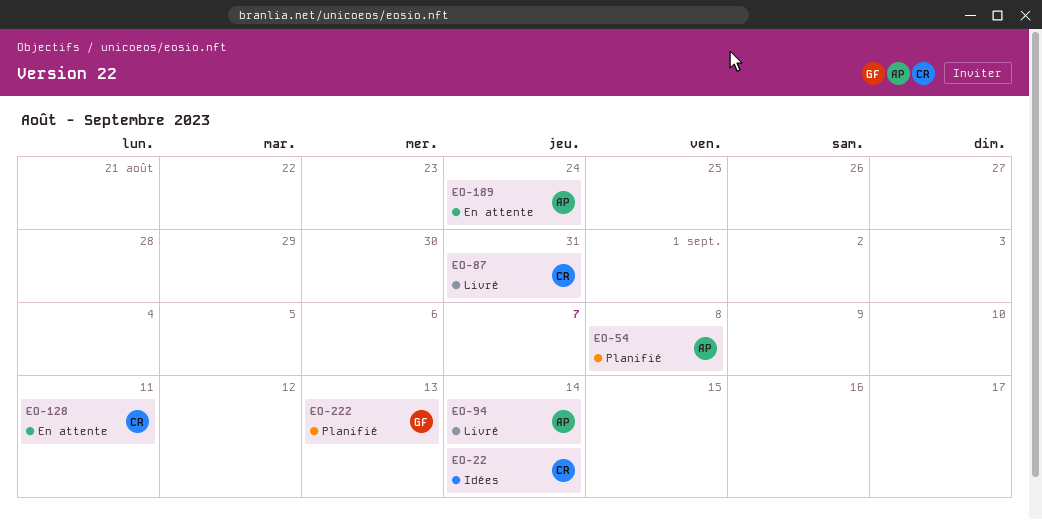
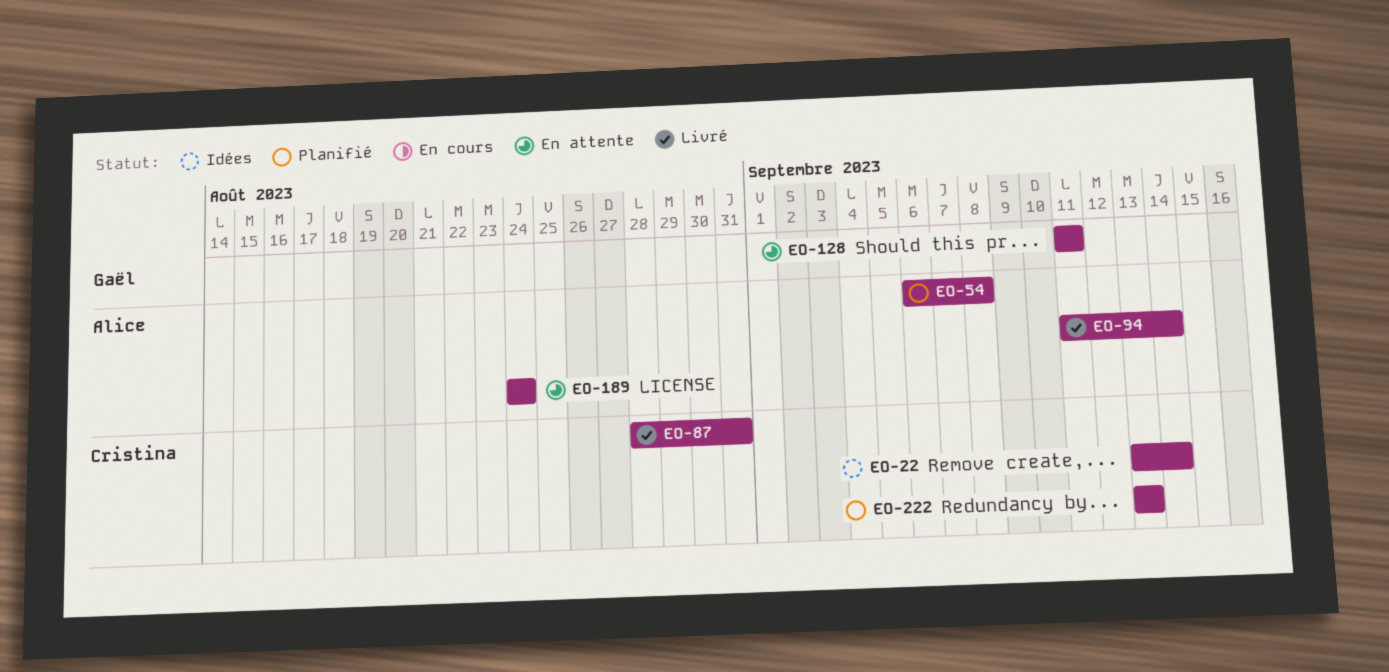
EO-128, owner: Cristina -> Gaël
EO-222, owner: Gaël -> Cristina

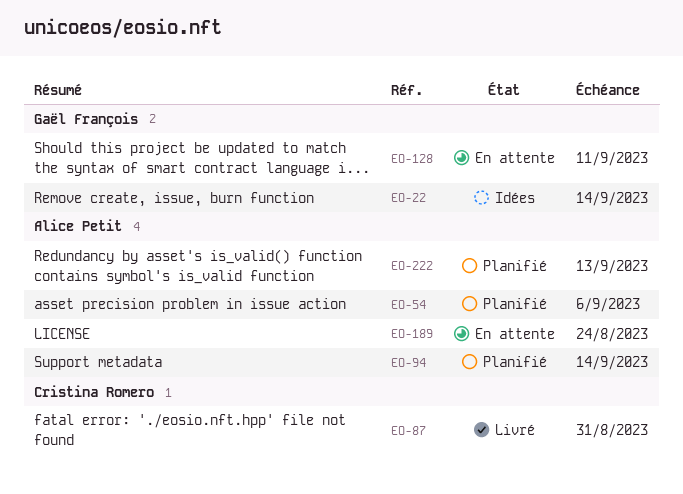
EO-22, owner: Cristina Romero -> Gaël François
EO-54, due: Sep 8 -> Sep 6
EO-94, status: Livré -> Planifié
EO-222, owner: Cristina Romero -> Alice Petit

